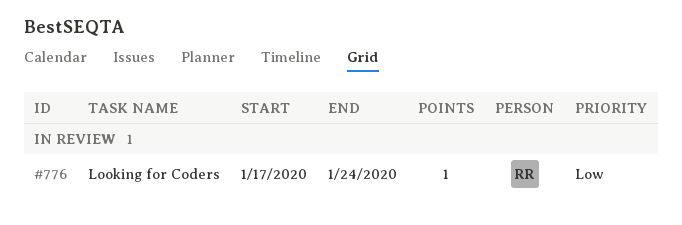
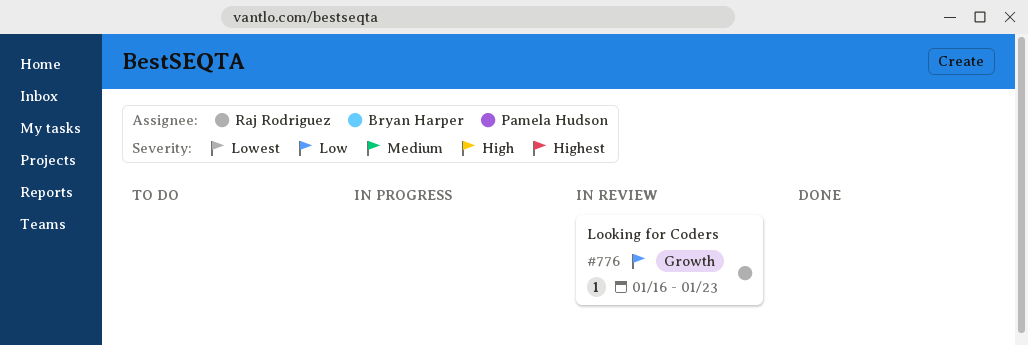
#776, start: Jan 17 -> Jan 16
#776, due: Jan 24 -> Jan 23

